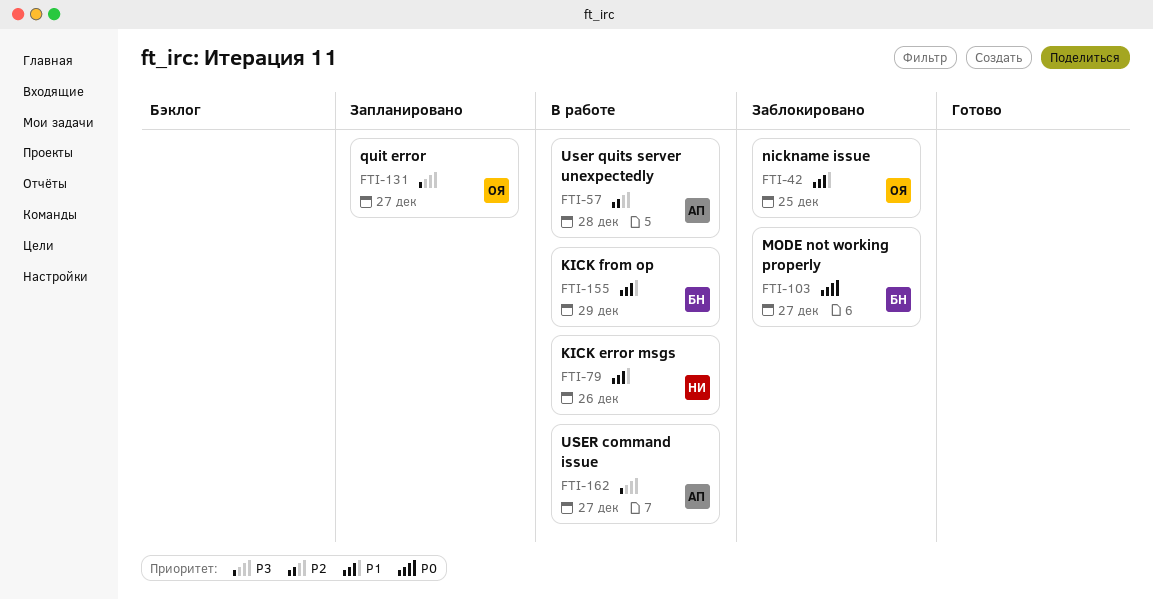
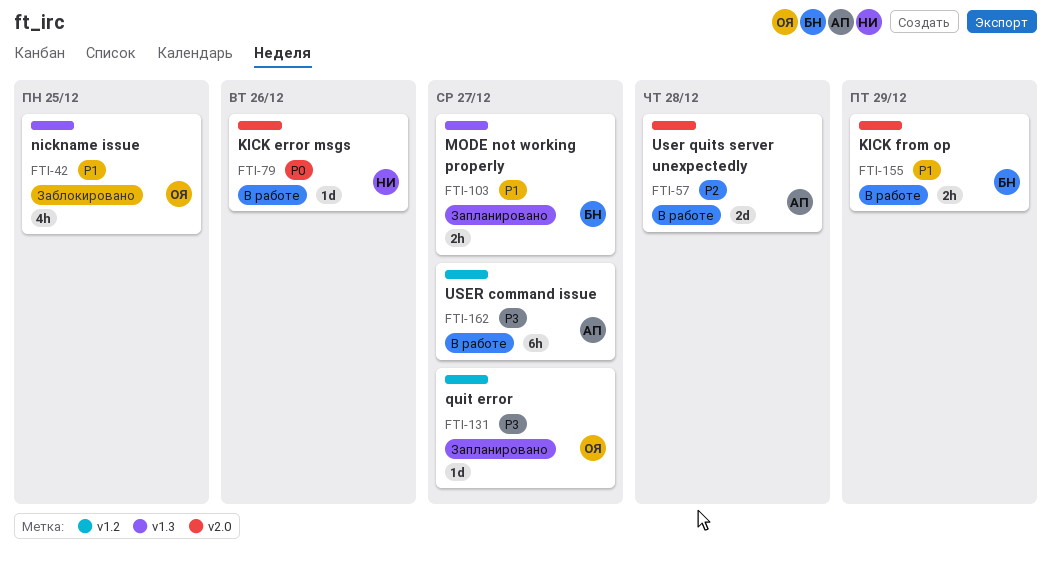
FTI-79, priority: P1 -> P0
FTI-103, status: Заблокировано -> Запланировано
FTI-103, priority: P0 -> P1

